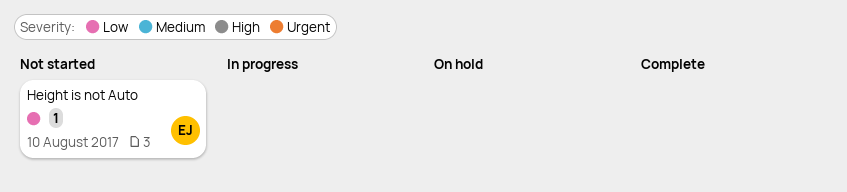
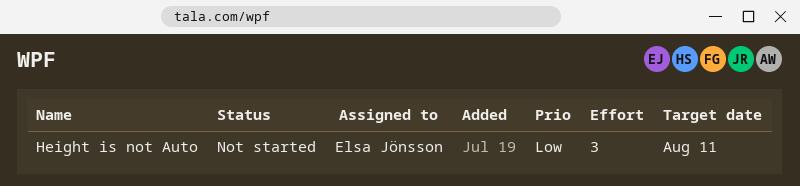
Height is not Auto, estimate: 1 -> 3
Height is not Auto, due: Aug 10 -> Aug 11

